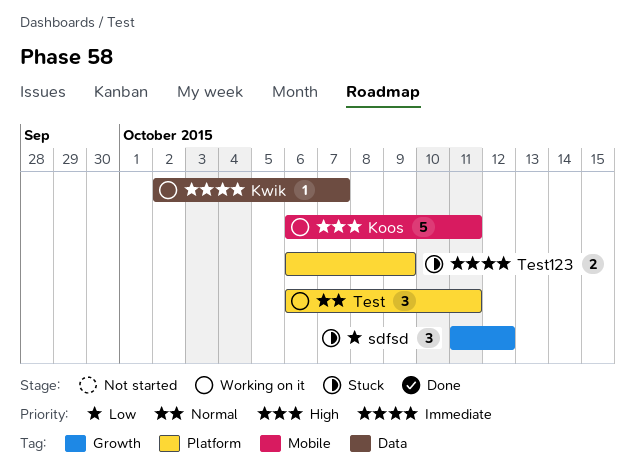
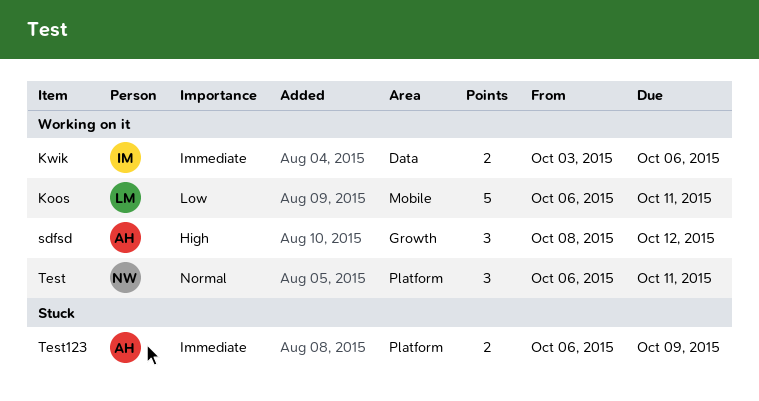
Koos, priority: High -> Low
Kwik, estimate: 1 -> 2
Kwik, start: Oct 2 -> Oct 3
Kwik, due: Oct 7 -> Oct 6
sdfsd, status: Stuck -> Working on it
sdfsd, priority: Low -> High
sdfsd, start: Oct 11 -> Oct 8

